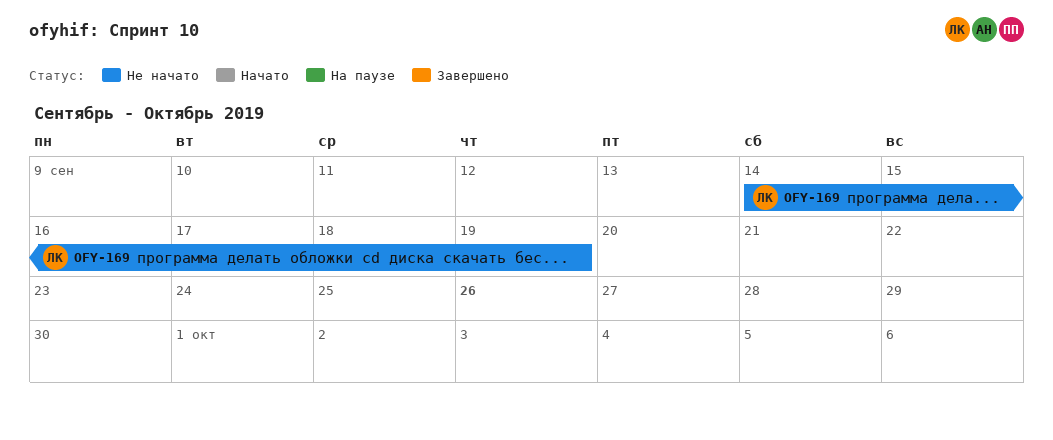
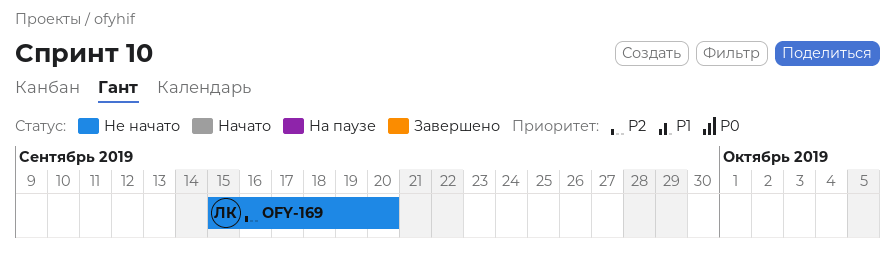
OFY-169, start: Sep 14 -> Sep 15
OFY-169, due: Sep 19 -> Sep 20

